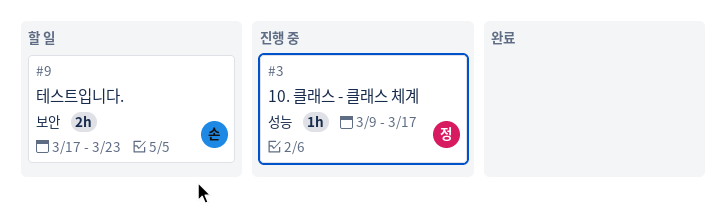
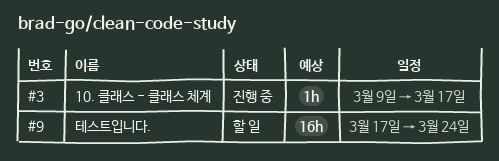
#9, estimate: 2h -> 16h
#9, due: Mar 23 -> Mar 24

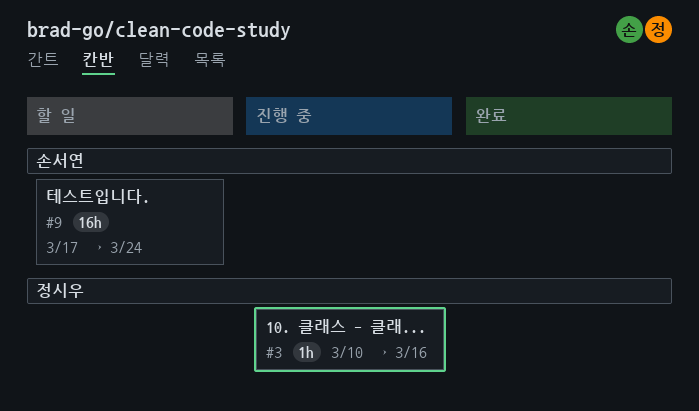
#3, start: Mar 9 -> Mar 10
#3, due: Mar 17 -> Mar 16

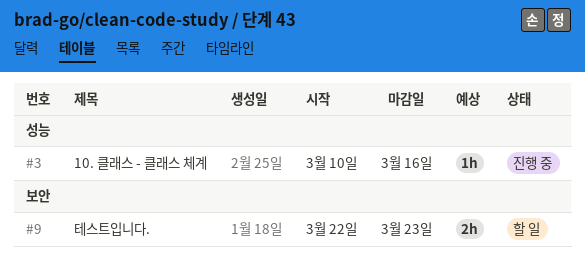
#9, estimate: 16h -> 2h
#9, start: Mar 17 -> Mar 22
#9, due: Mar 24 -> Mar 23

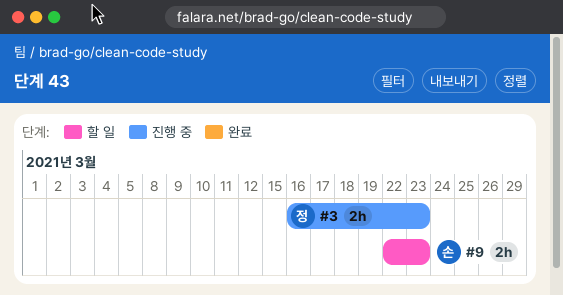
#3, estimate: 1h -> 2h
#3, start: Mar 10 -> Mar 16
#3, due: Mar 16 -> Mar 23

